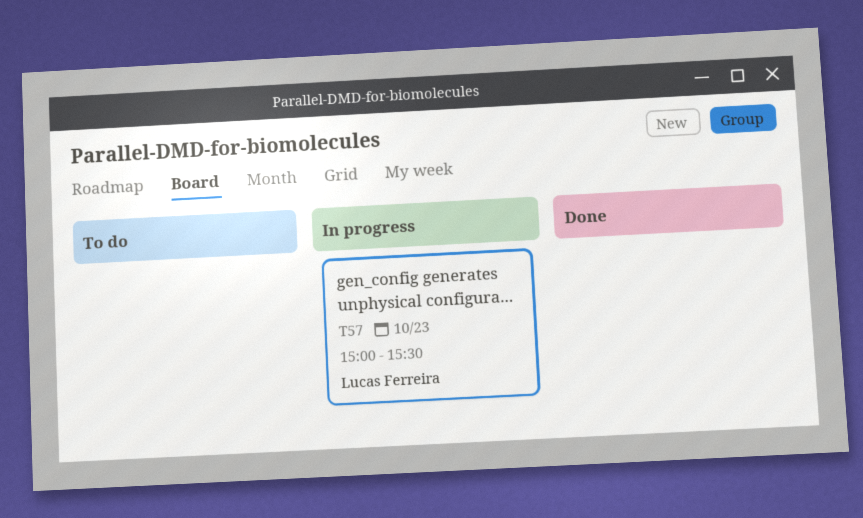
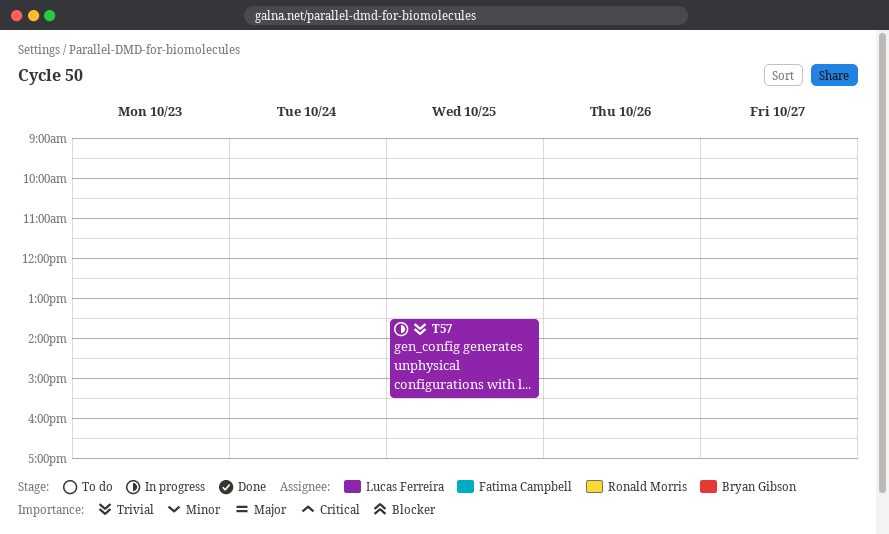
T57, day: Oct 23 -> Oct 25
T57, begins: 15:00 -> 13:30

